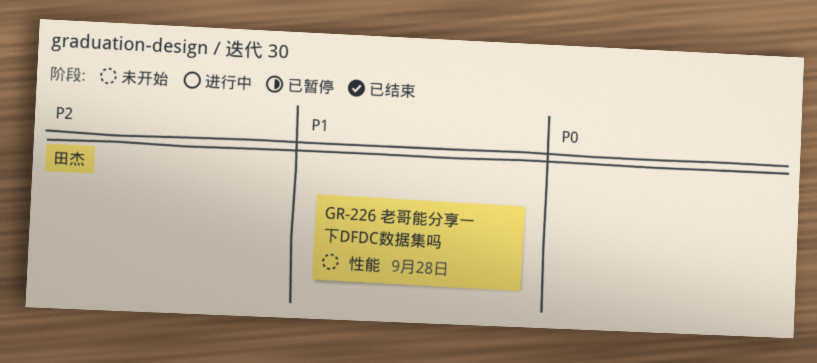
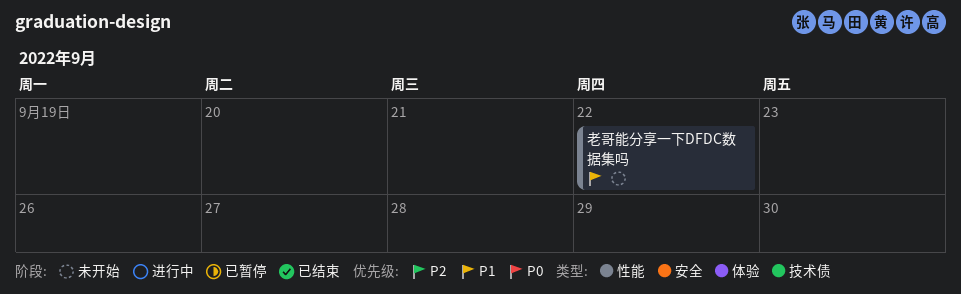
老哥能分享一下DFDC数据集吗, due: Sep 28 -> Sep 22

